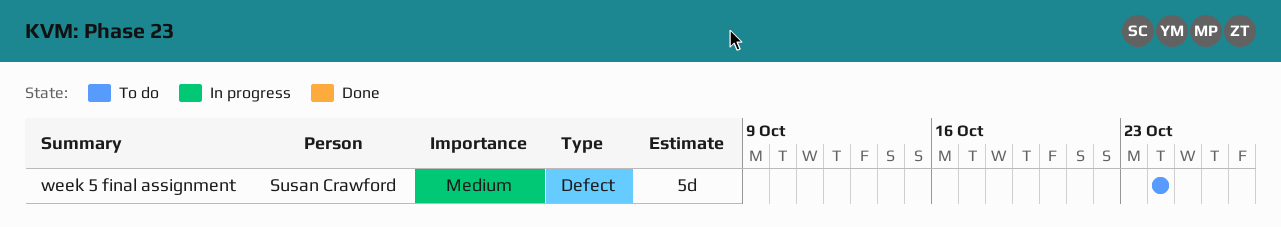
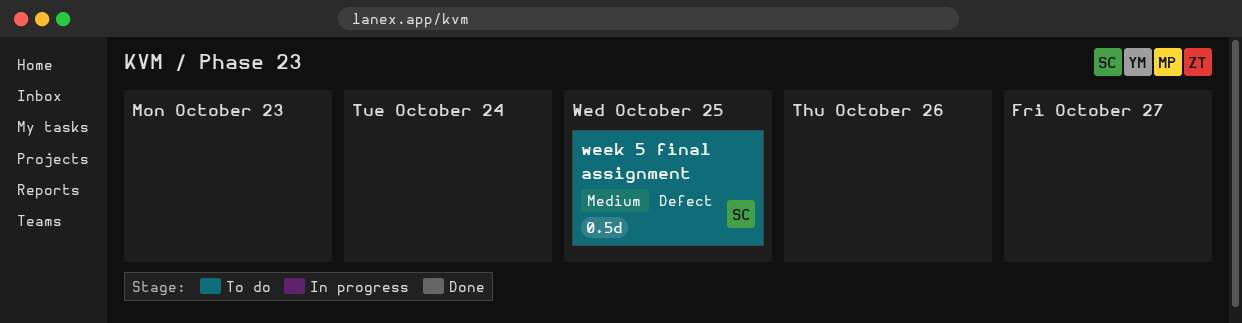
week 5 final assignment, estimate: 5d -> 0.5d
week 5 final assignment, due: Oct 24 -> Oct 25

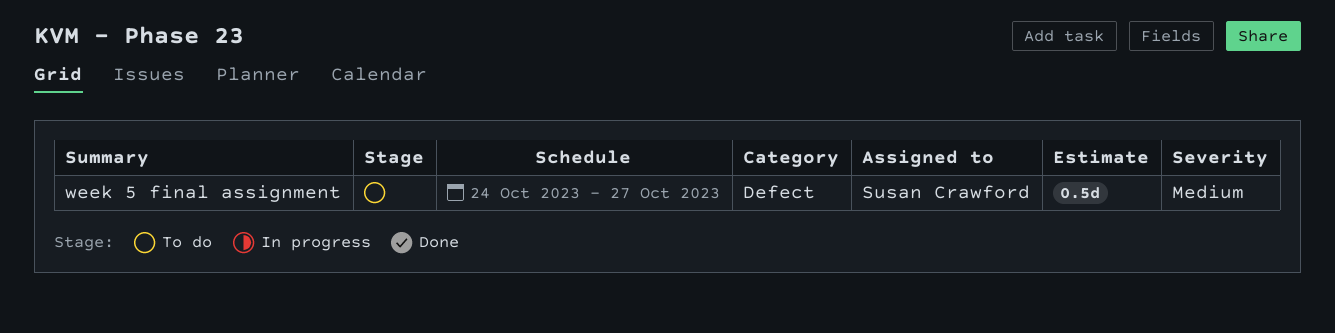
week 5 final assignment, due: Oct 25 -> Oct 27

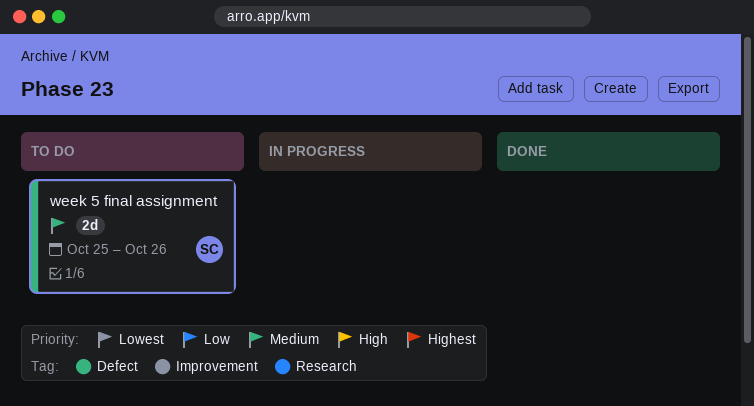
week 5 final assignment, estimate: 0.5d -> 2d
week 5 final assignment, start: Oct 24 -> Oct 25
week 5 final assignment, due: Oct 27 -> Oct 26

